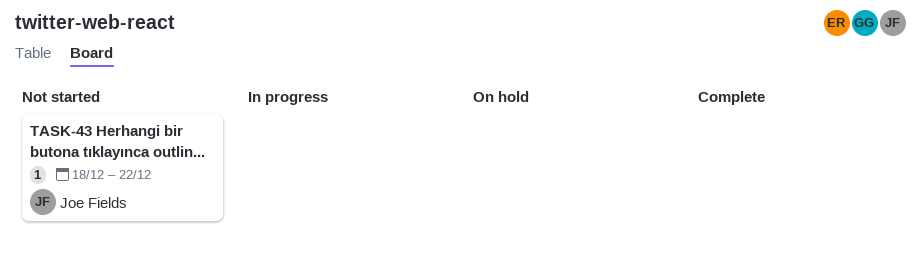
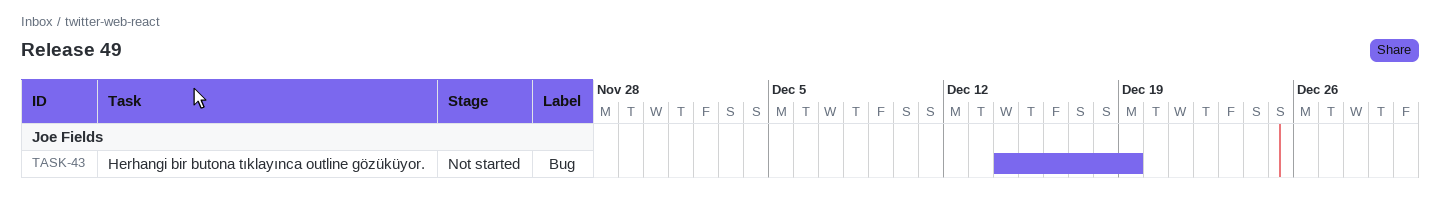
TASK-43, start: Dec 18 -> Dec 14
TASK-43, due: Dec 22 -> Dec 19

